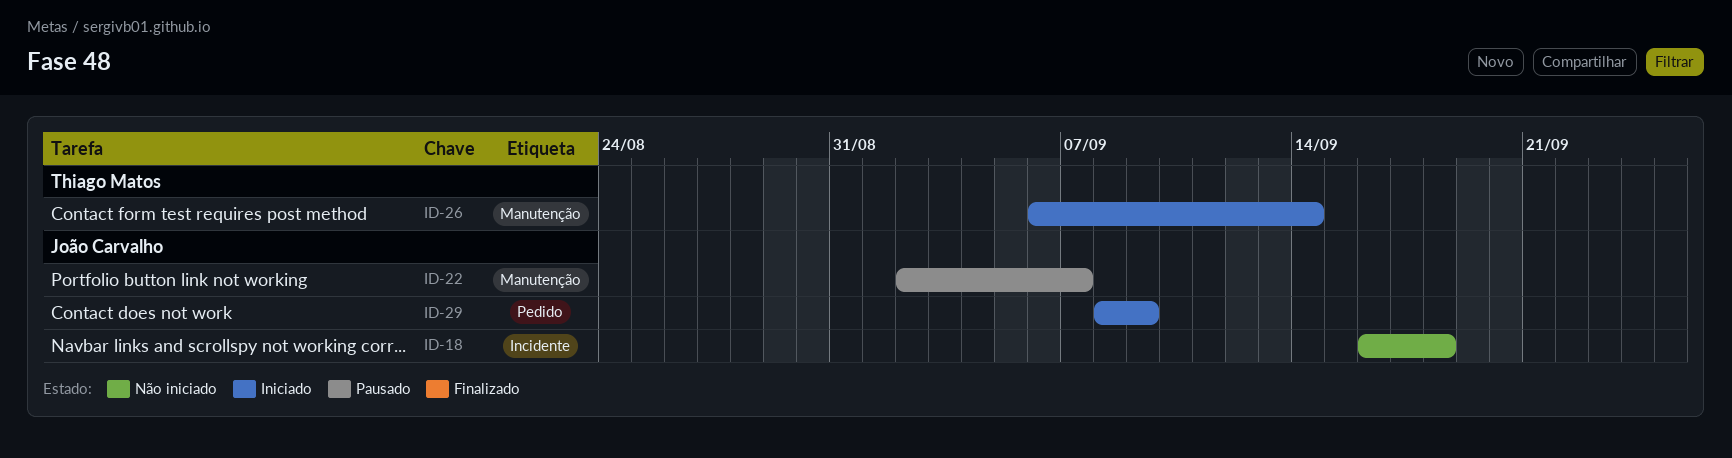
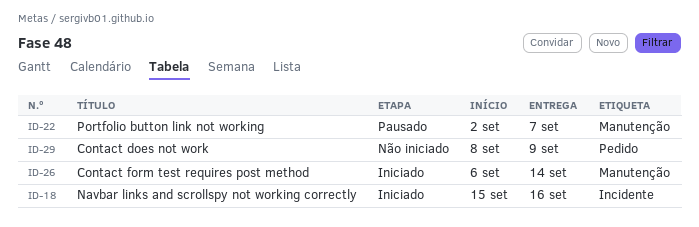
ID-18, status: Não iniciado -> Iniciado
ID-18, start: Sep 16 -> Sep 15
ID-18, due: Sep 18 -> Sep 16
ID-29, status: Iniciado -> Não iniciado

